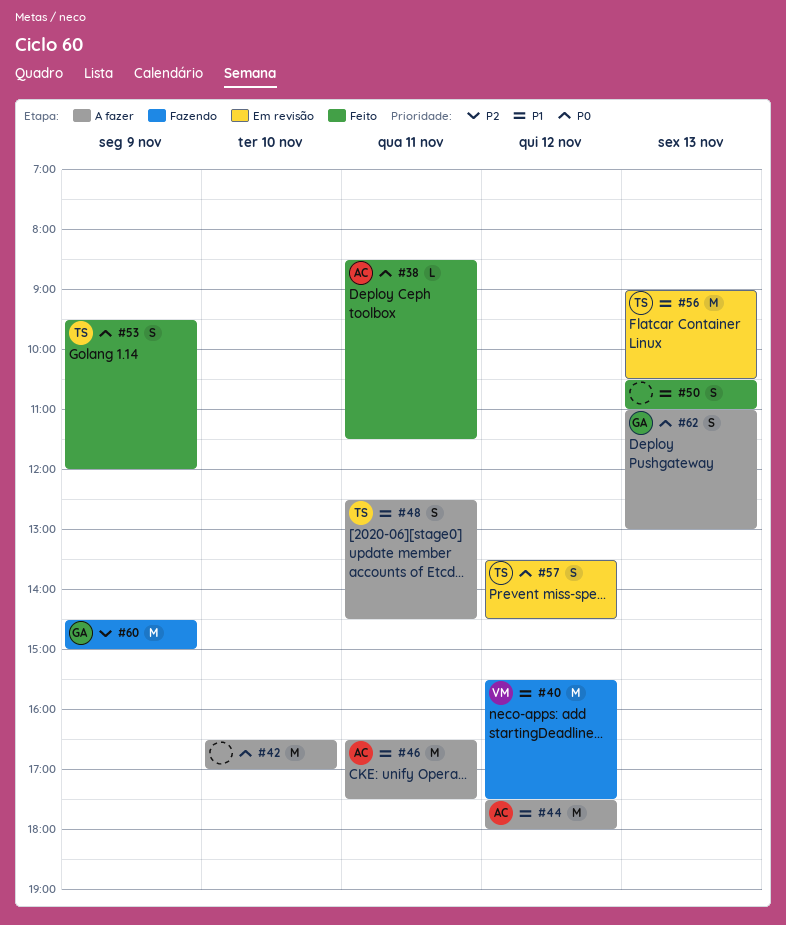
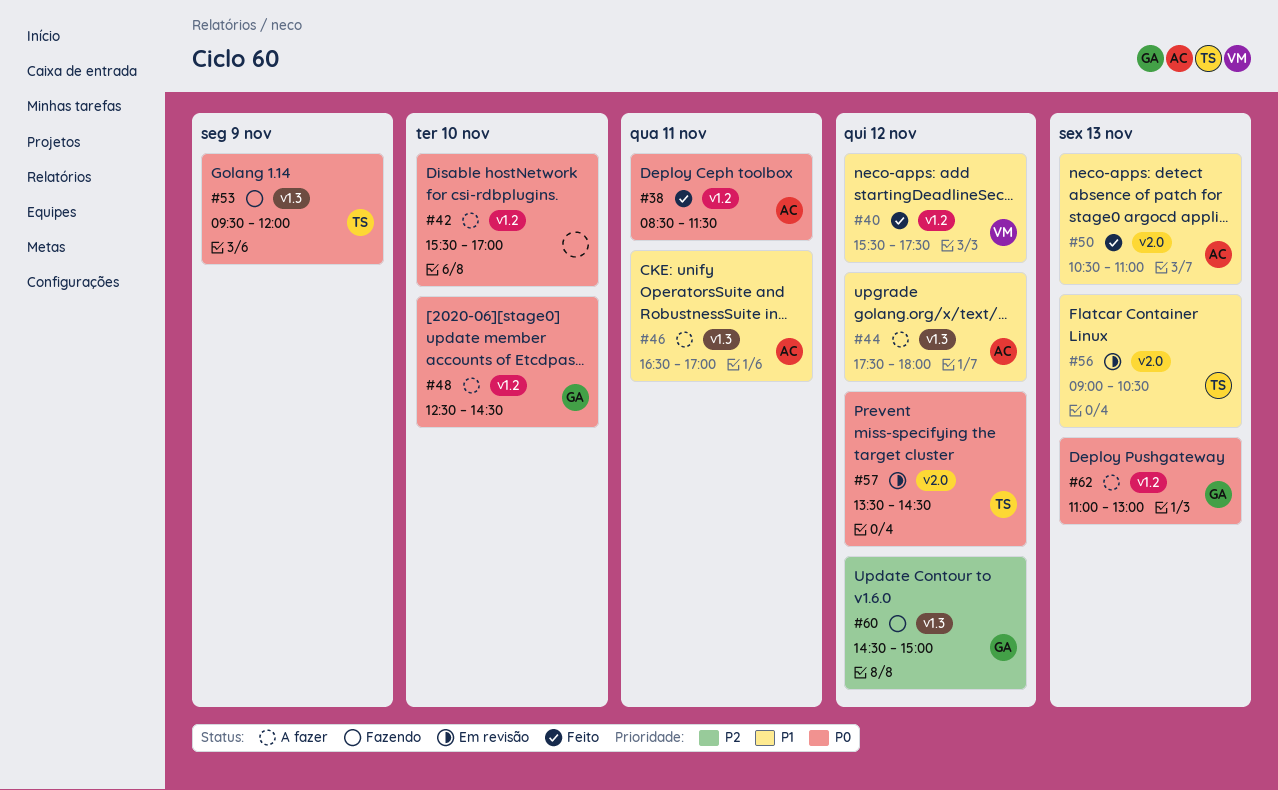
#40, status: Fazendo -> Feito
#42, begins: 16:30 -> 15:30
#46, ends: 17:30 -> 17:00
#48, owner: TS -> GA
#48, priority: P1 -> P0
#48, day: Nov 11 -> Nov 10
#50, owner: none -> AC
#53, status: Feito -> Fazendo
#60, day: Nov 9 -> Nov 12

